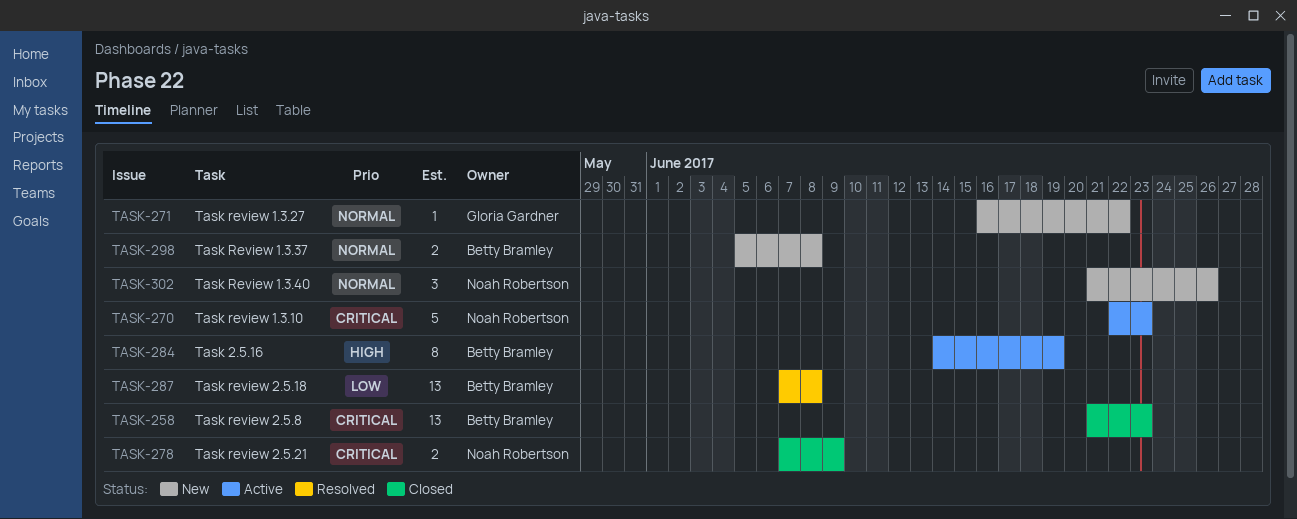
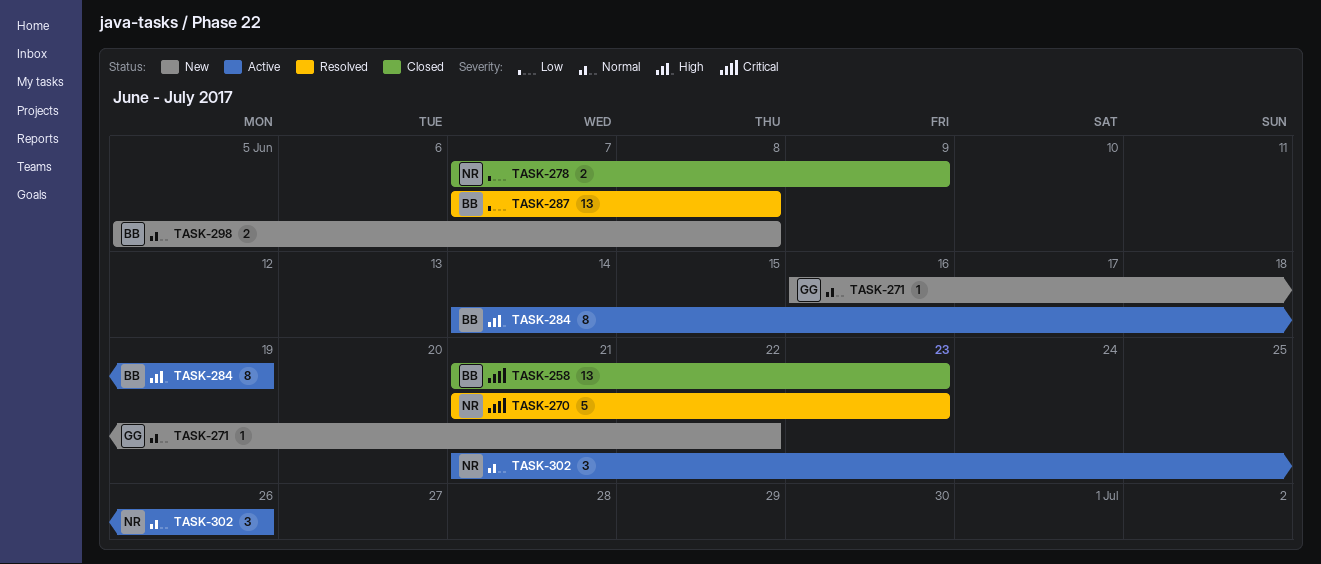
TASK-270, status: Active -> Resolved
TASK-270, start: Jun 22 -> Jun 21
TASK-278, priority: Critical -> Low
TASK-302, status: New -> Active

